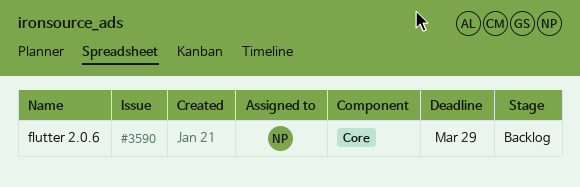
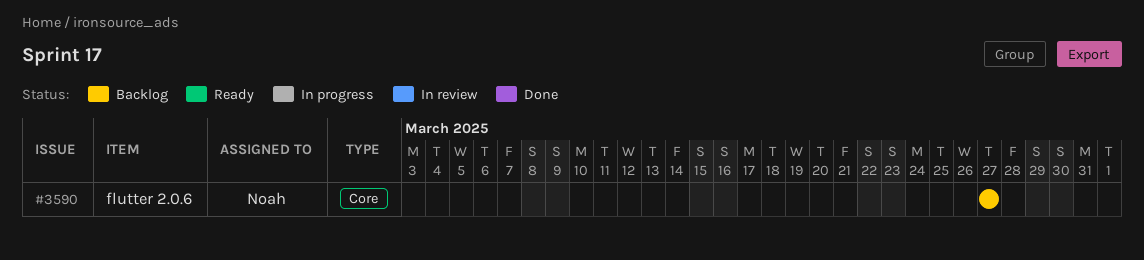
#3590, due: Mar 29 -> Mar 27

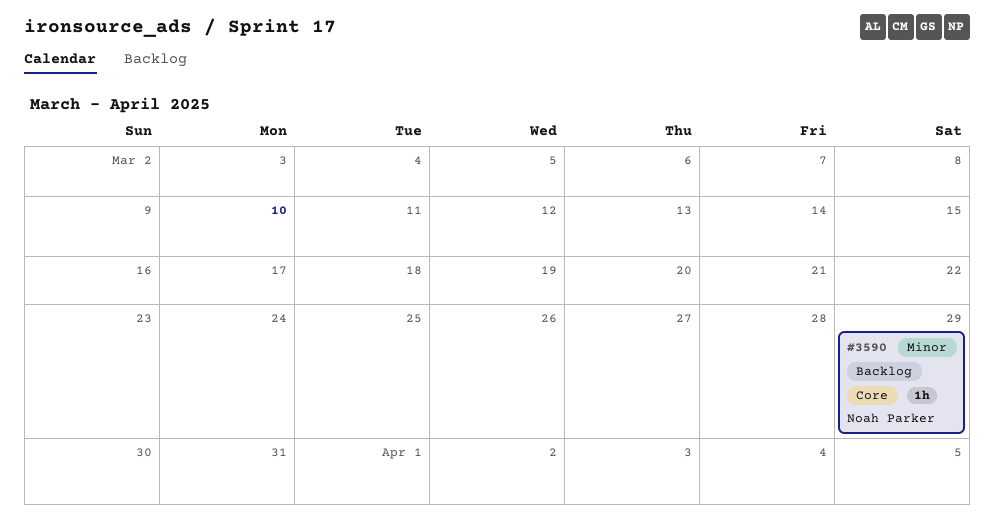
#3590, due: Mar 27 -> Mar 29

